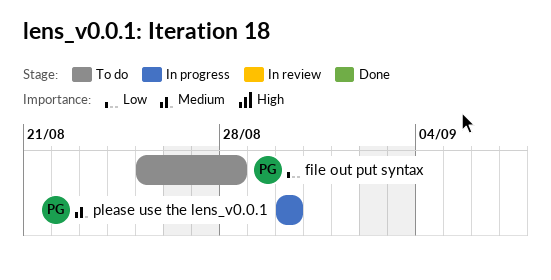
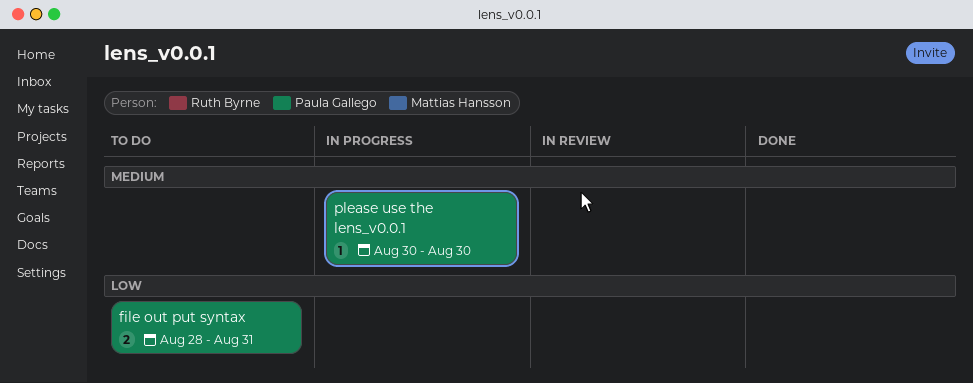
file out put syntax, start: Aug 25 -> Aug 28
file out put syntax, due: Aug 28 -> Aug 31

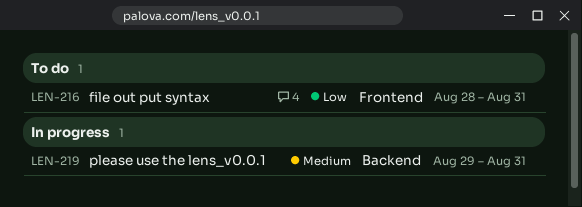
please use the lens_v0.0.1, start: Aug 30 -> Aug 29
please use the lens_v0.0.1, due: Aug 30 -> Aug 31

